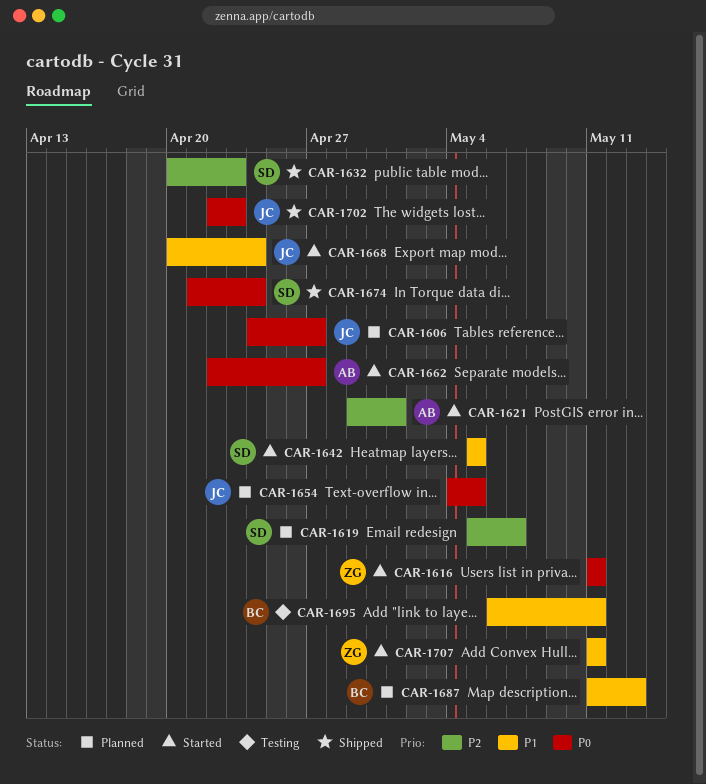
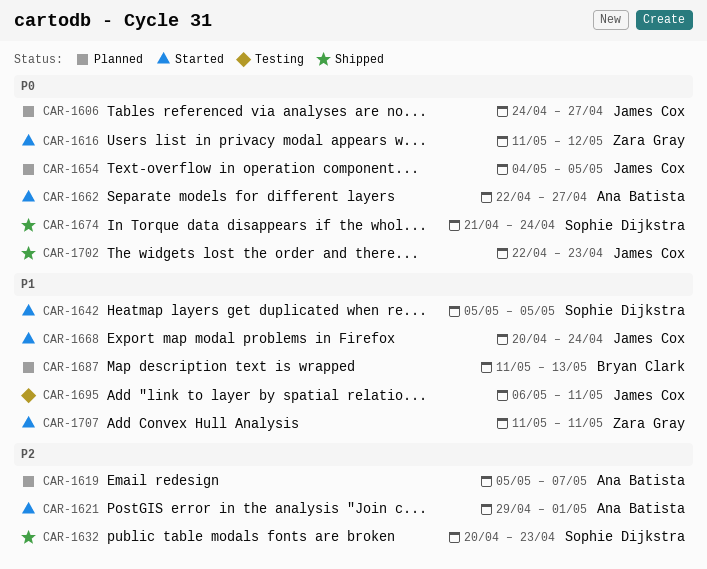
CAR-1616, due: May 11 -> May 12
CAR-1619, owner: Sophie Dijkstra -> Ana Batista
CAR-1695, owner: Bryan Clark -> James Cox

